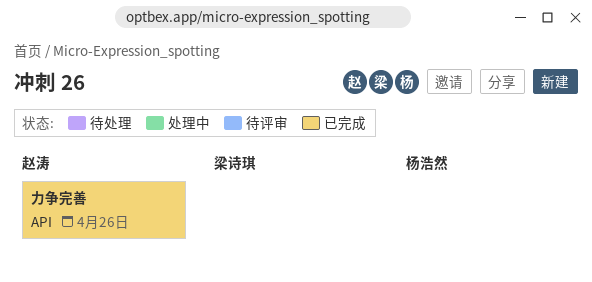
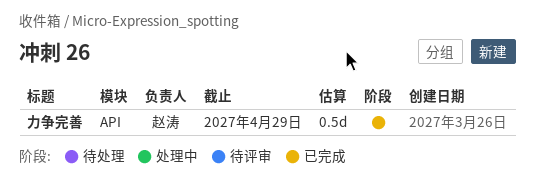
力争完善, due: Apr 26 -> Apr 29

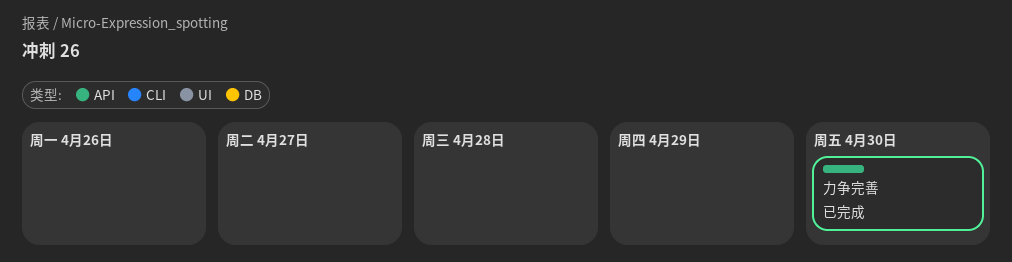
力争完善, due: Apr 29 -> Apr 30

